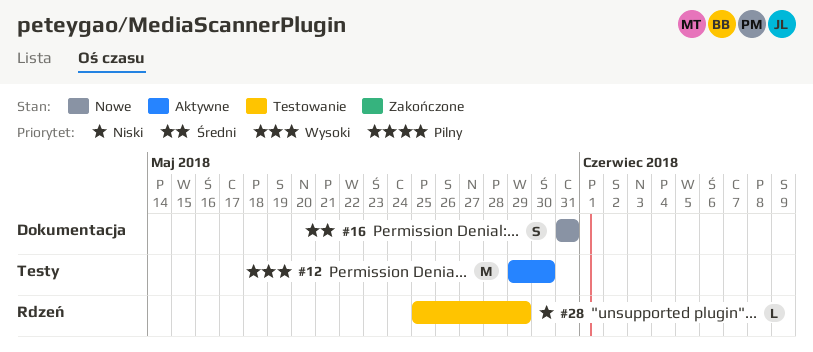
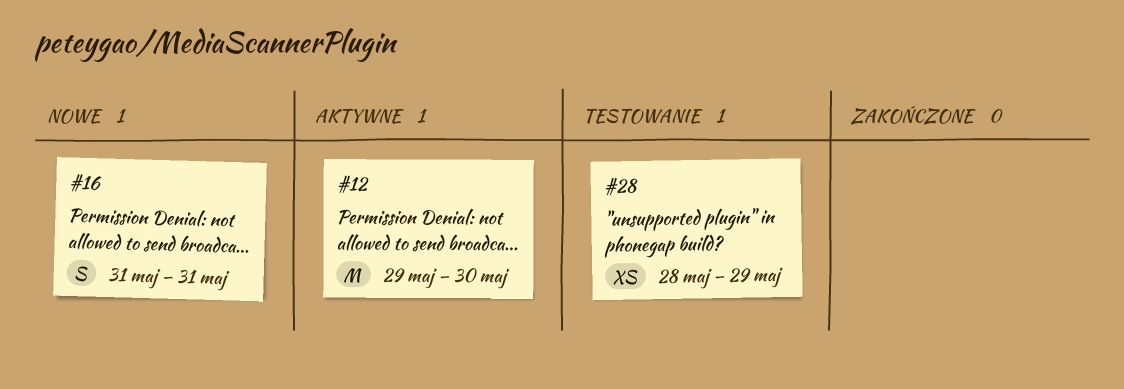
#28, estimate: L -> XS
#28, start: May 25 -> May 28

